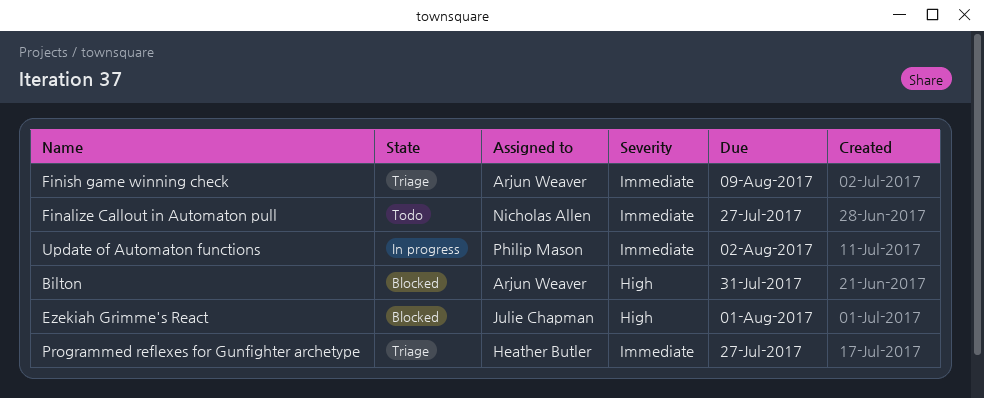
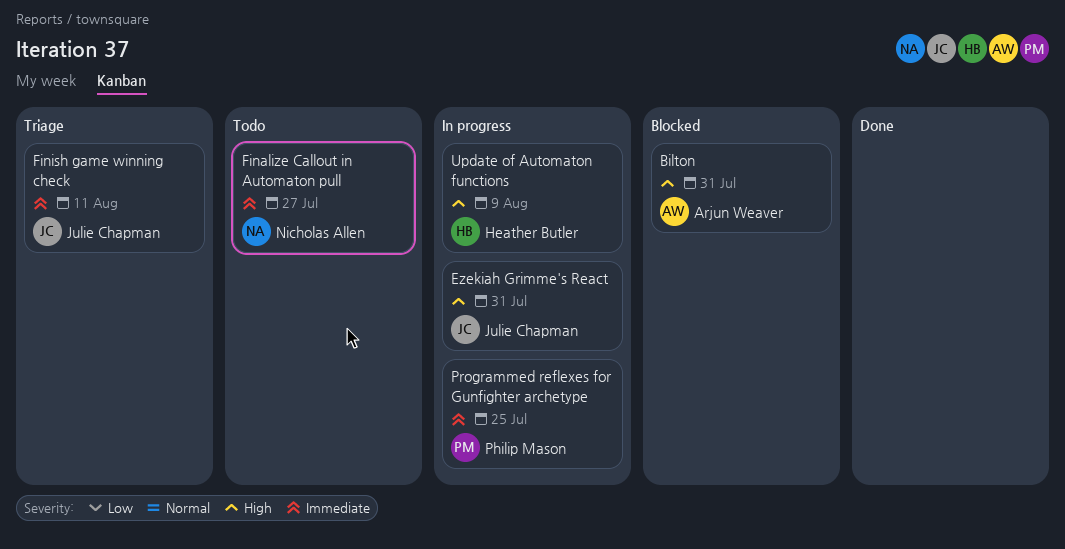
Ezekiah Grimme's React, status: Blocked -> In progress
Ezekiah Grimme's React, due: Aug 1 -> Jul 31
Finish game winning check, owner: Arjun Weaver -> Julie Chapman
Finish game winning check, due: Aug 9 -> Aug 11
Programmed reflexes for Gunfighter archetype, status: Triage -> In progress
Programmed reflexes for Gunfighter archetype, owner: Heather Butler -> Philip Mason
Programmed reflexes for Gunfighter archetype, due: Jul 27 -> Jul 25
Update of Automaton functions, owner: Philip Mason -> Heather Butler
Update of Automaton functions, priority: Immediate -> High
Update of Automaton functions, due: Aug 2 -> Aug 9

